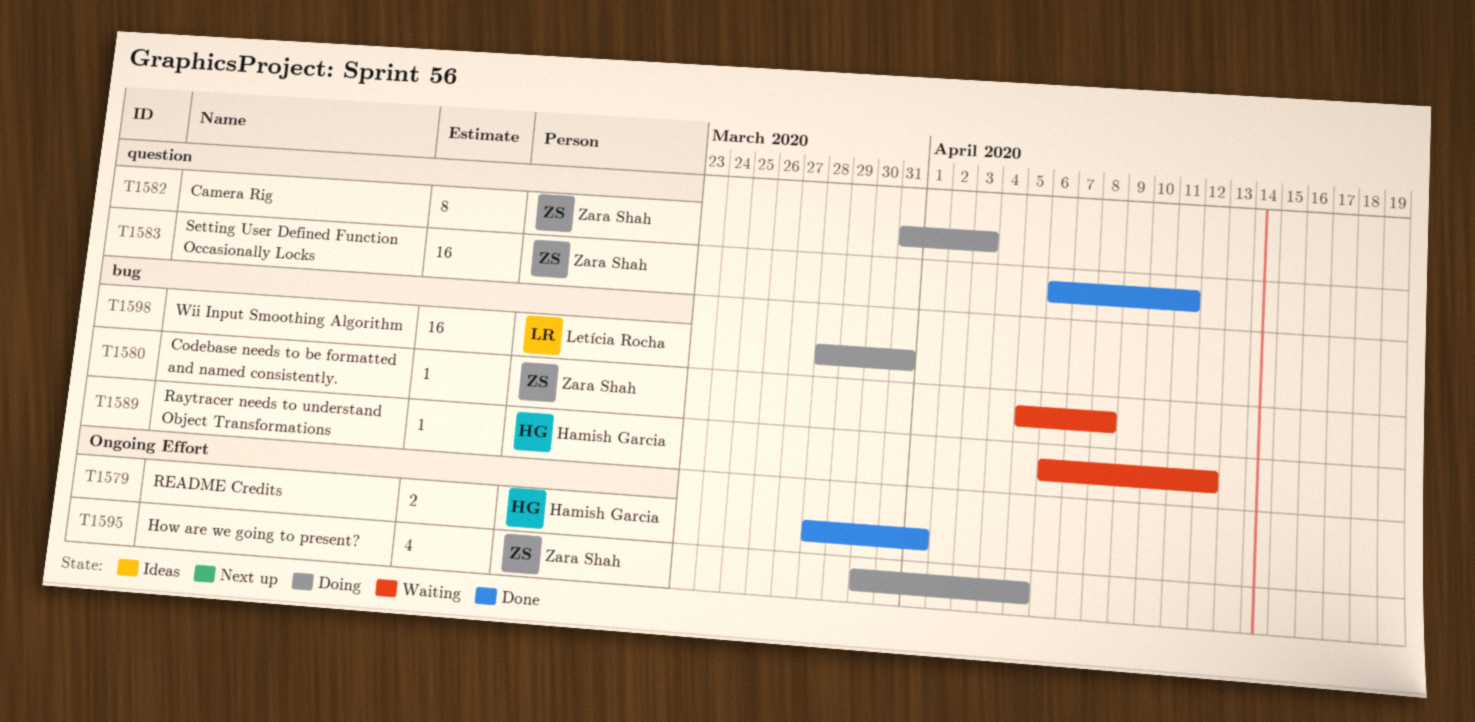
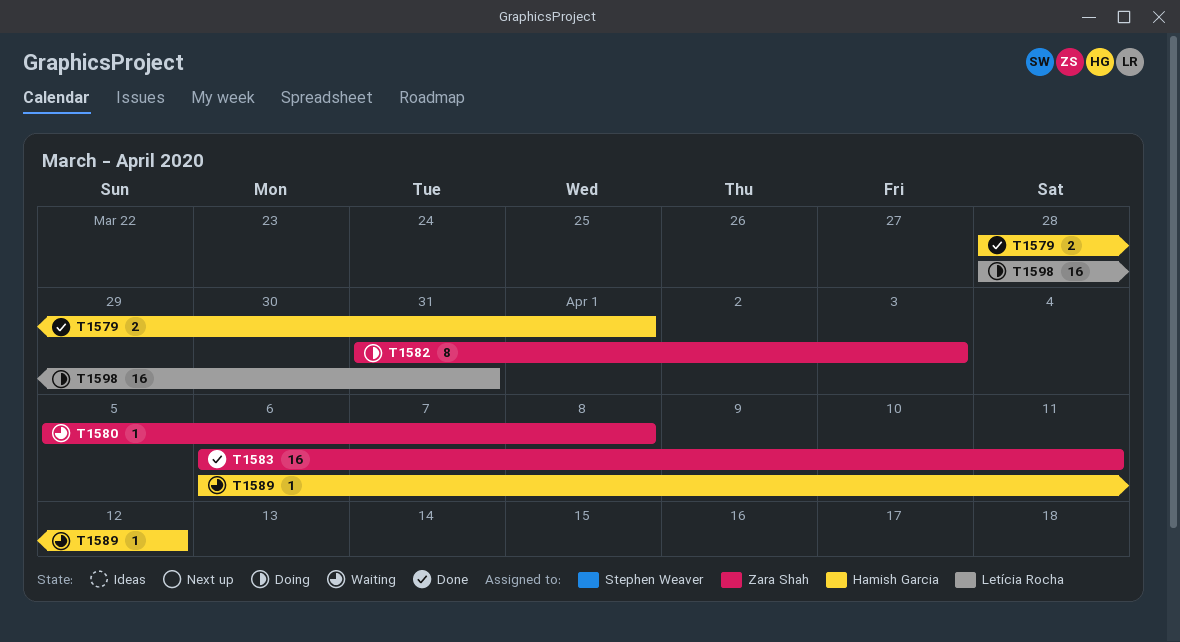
T1595: present -> none

